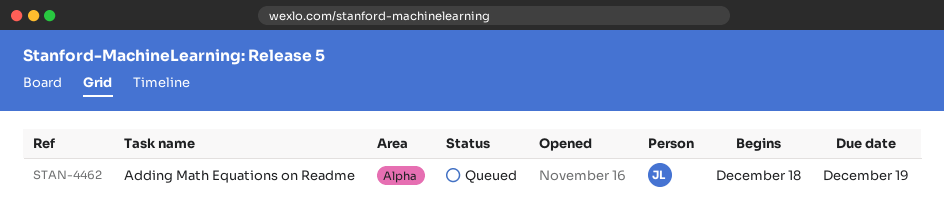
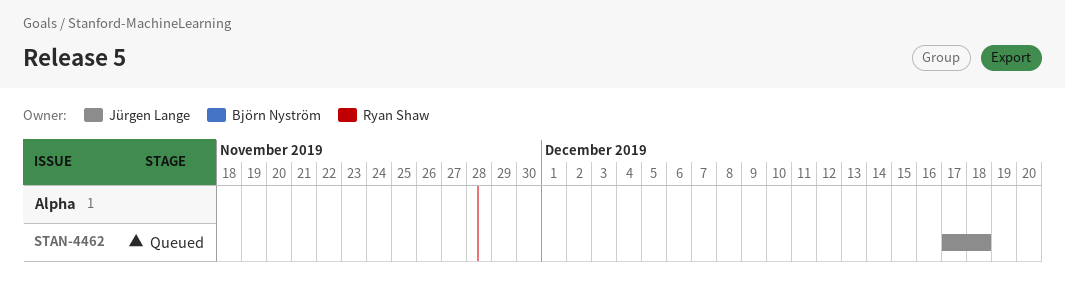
STAN-4462, start: Dec 18 -> Dec 17
STAN-4462, due: Dec 19 -> Dec 18

